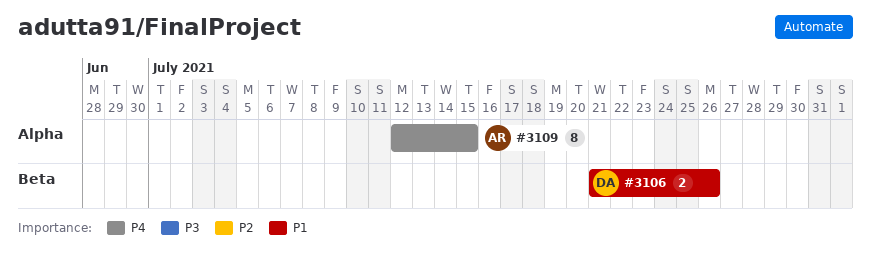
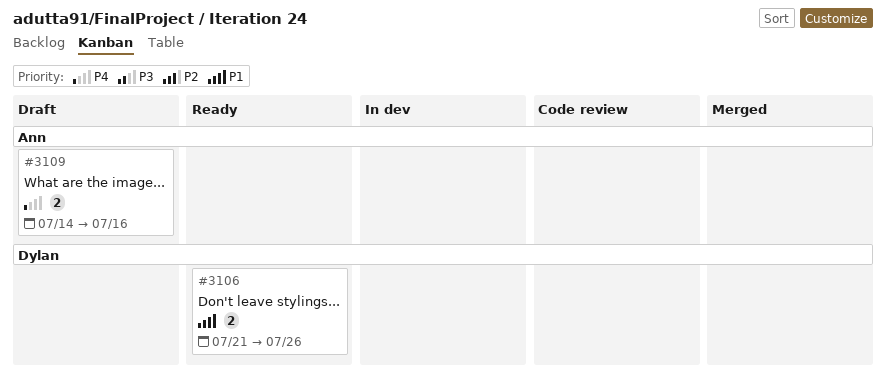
#3109, estimate: 8 -> 2
#3109, start: Jul 12 -> Jul 14
#3109, due: Jul 15 -> Jul 16

